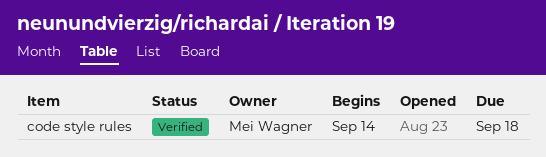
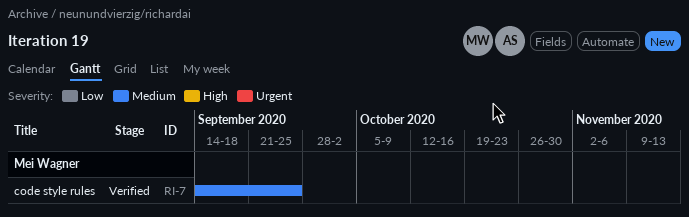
code style rules, due: Sep 18 -> Sep 25

